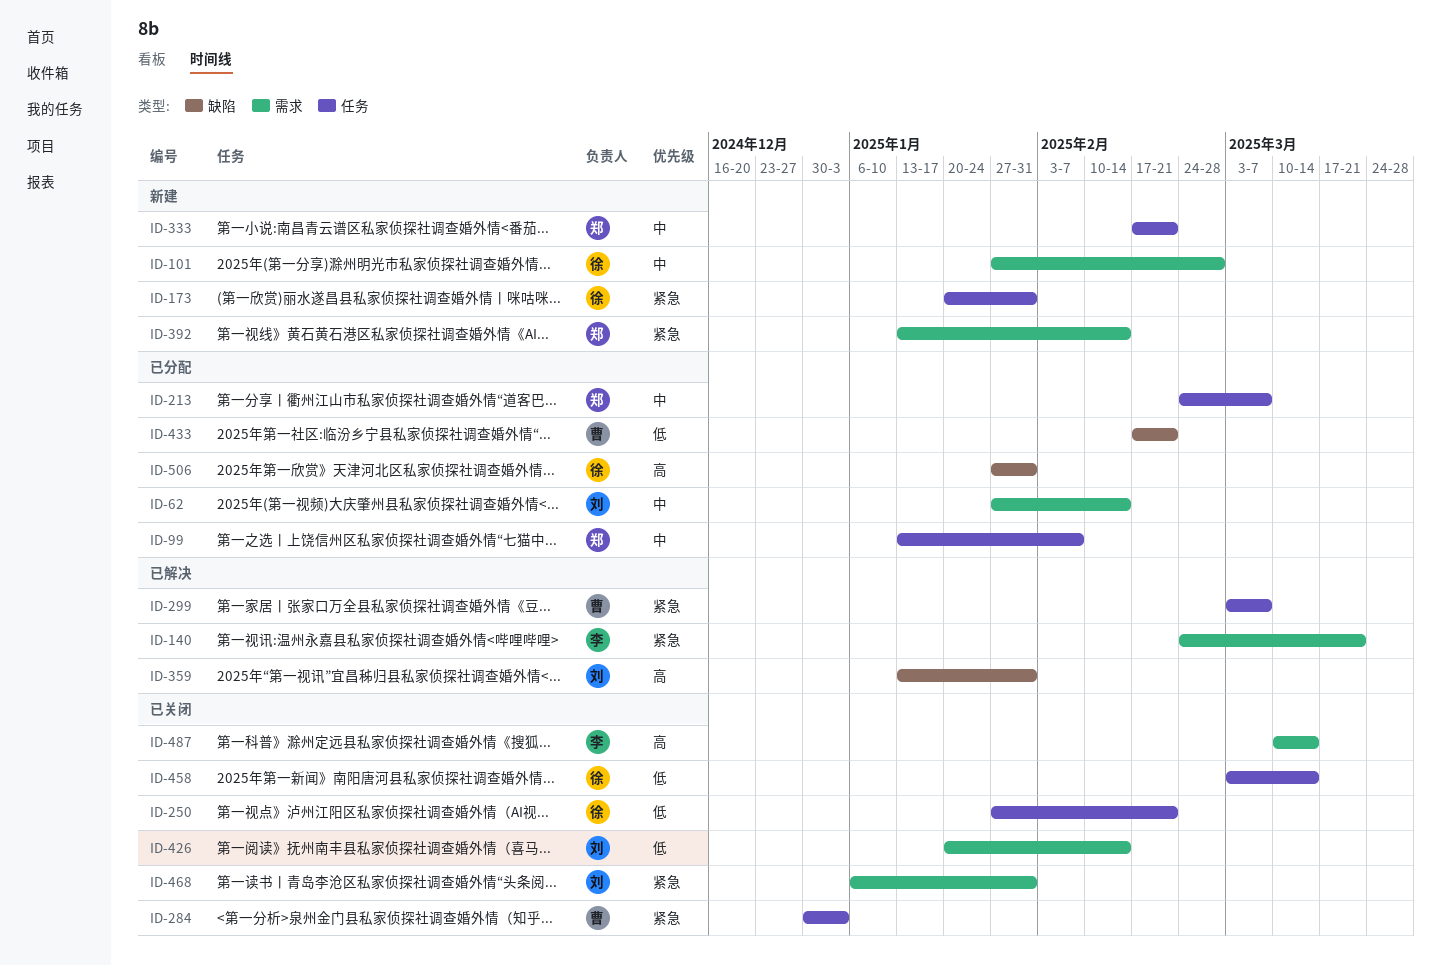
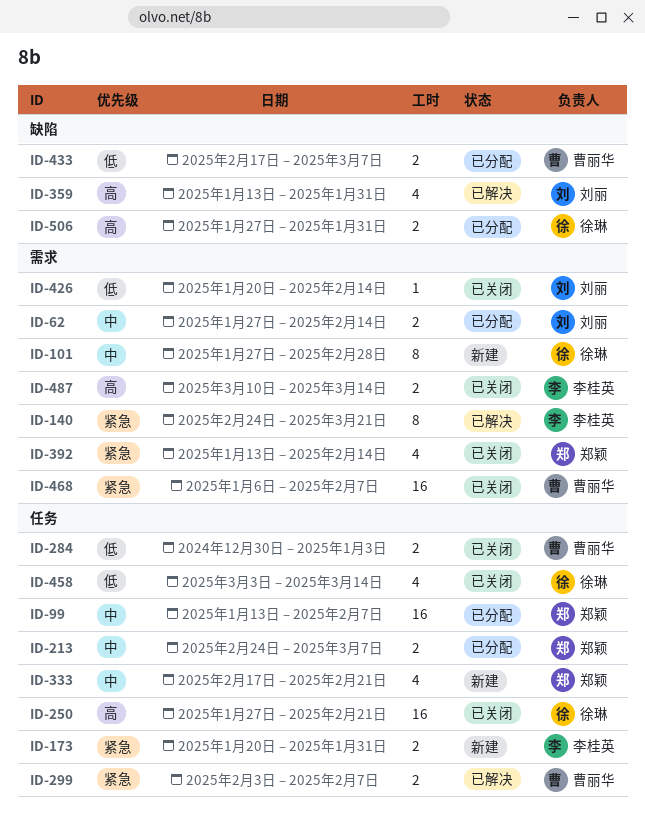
ID-173, owner: 徐琳 -> 李桂英
ID-250, priority: 低 -> 高
ID-284, priority: 紧急 -> 低
ID-299, start: Mar 3 -> Feb 3
ID-299, due: Mar 7 -> Feb 7
ID-392, status: 新建 -> 已关闭
ID-433, due: Feb 21 -> Mar 7
ID-468, owner: 刘丽 -> 曹丽华
ID-468, due: Jan 31 -> Feb 7

